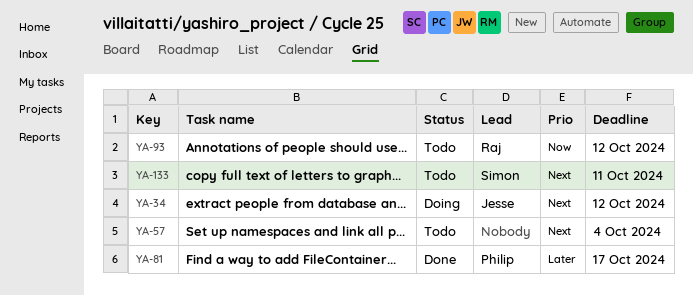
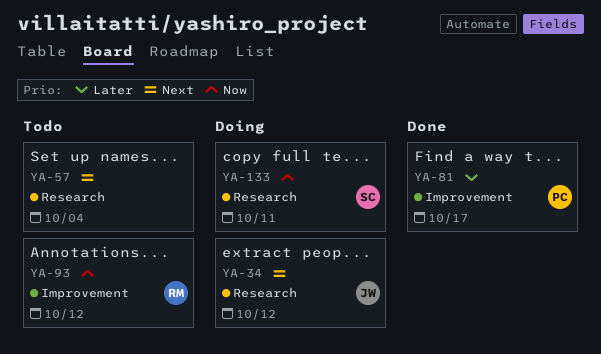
YA-133, status: Todo -> Doing
YA-133, priority: Next -> Now

